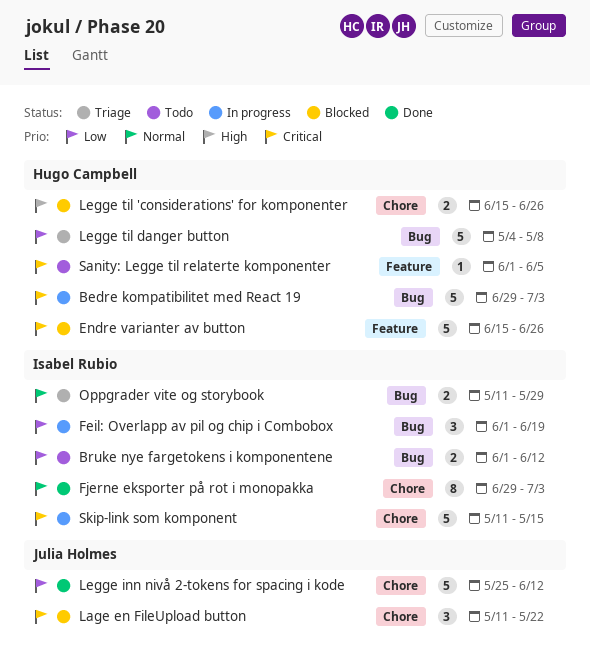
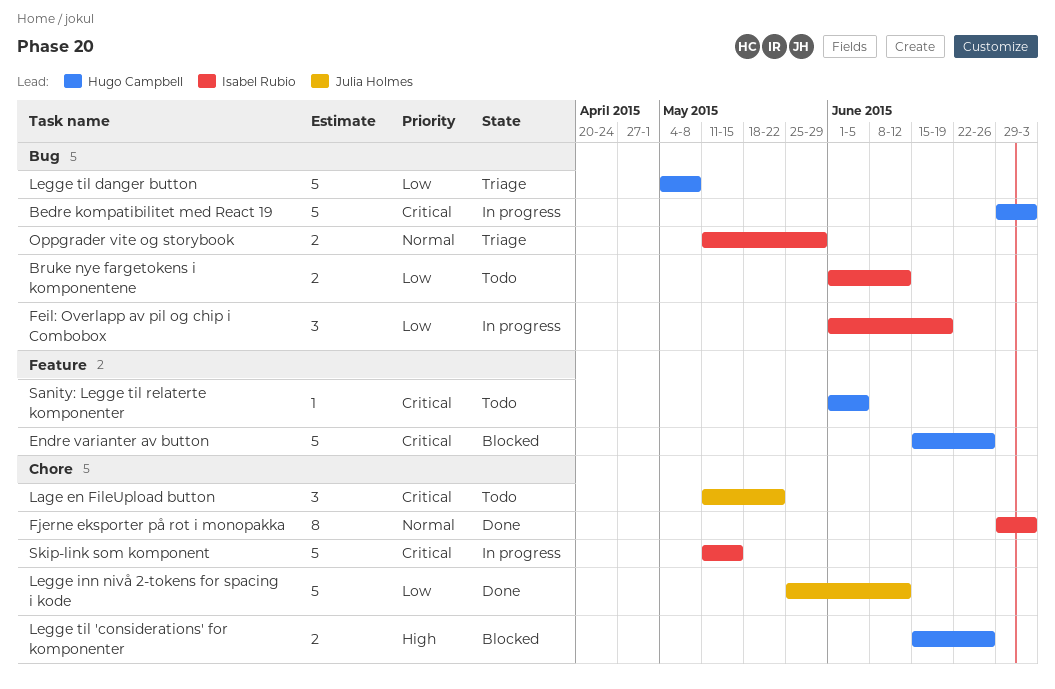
Lage en FileUpload button, status: Blocked -> Todo

